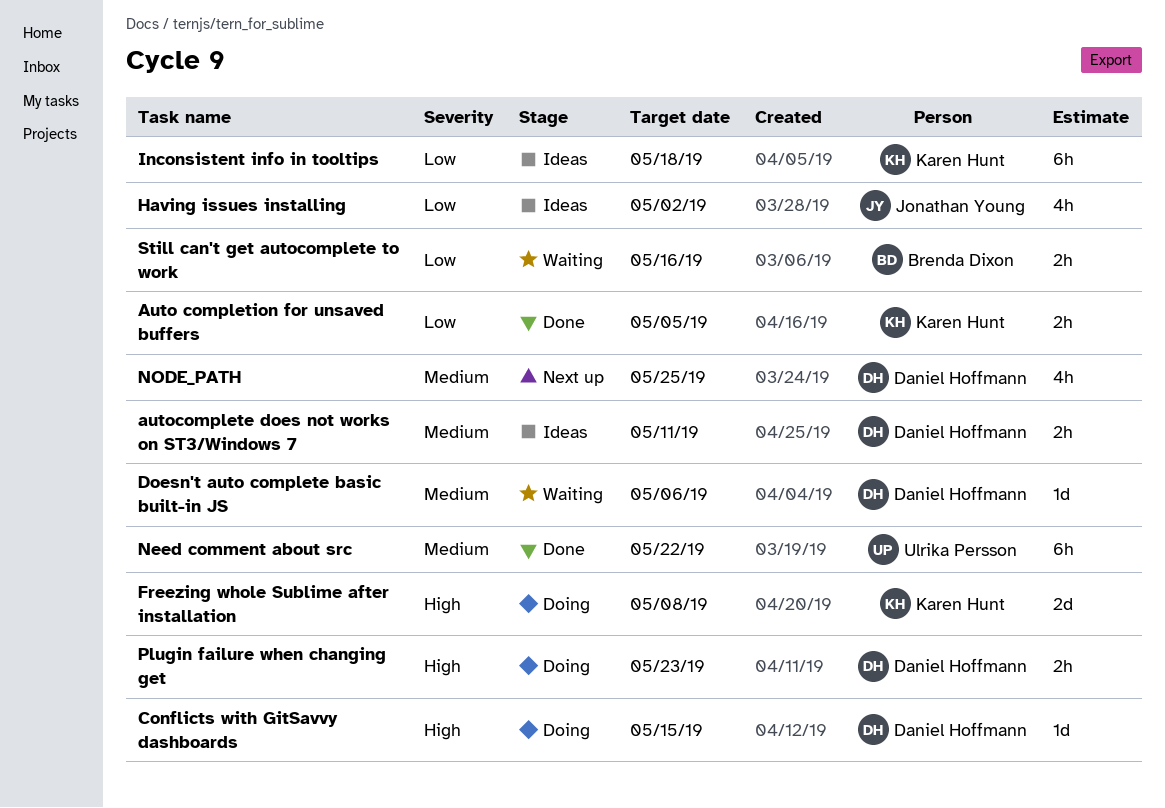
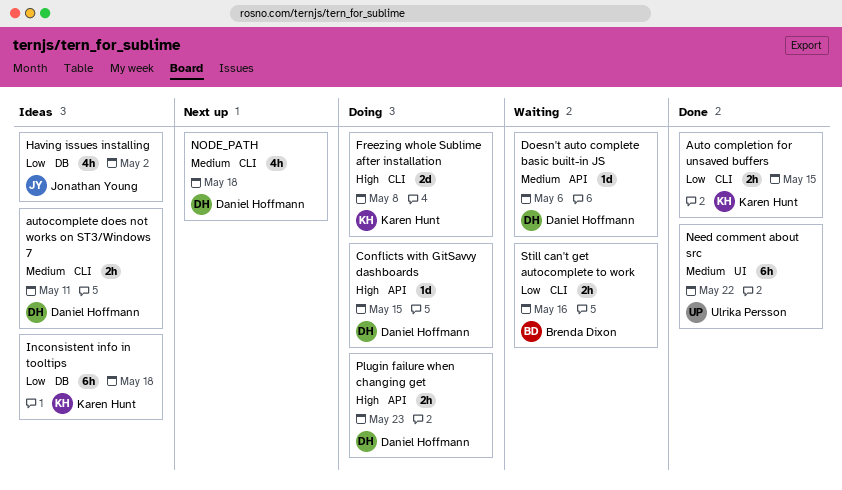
Auto completion for unsaved buffers, due: May 5 -> May 15
NODE_PATH, due: May 25 -> May 18

